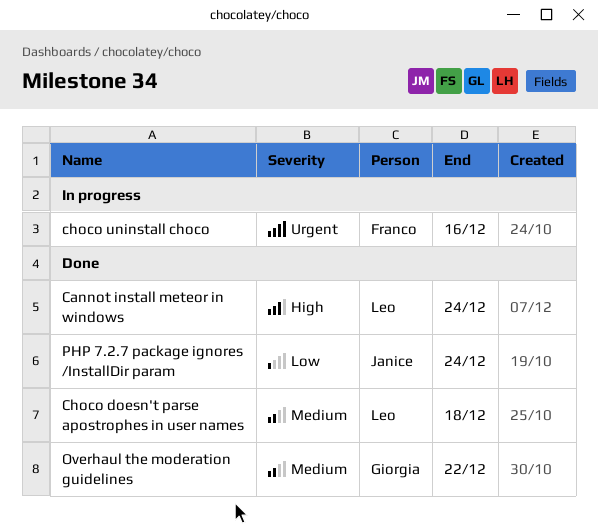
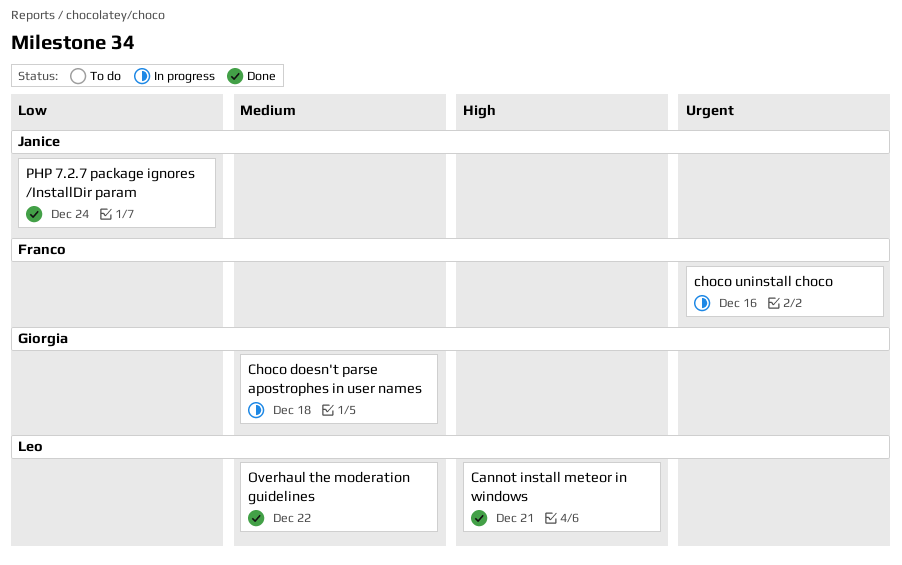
Cannot install meteor in windows, due: Dec 24 -> Dec 21
Choco doesn't parse apostrophes in user names, status: Done -> In progress
Choco doesn't parse apostrophes in user names, owner: Leo -> Giorgia
Overhaul the moderation guidelines, owner: Giorgia -> Leo

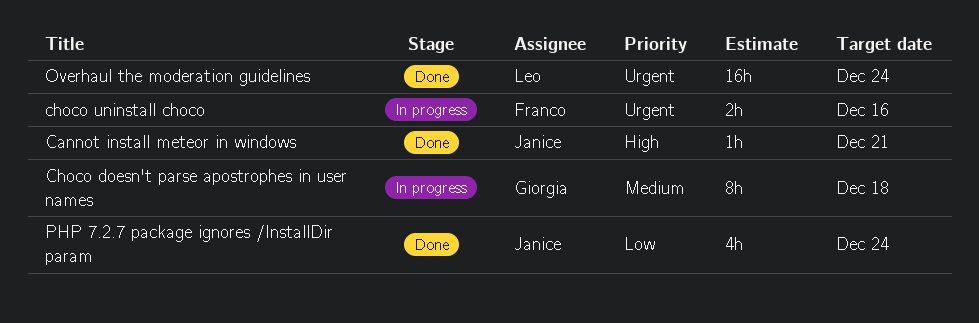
Cannot install meteor in windows, owner: Leo -> Janice
Overhaul the moderation guidelines, priority: Medium -> Urgent
Overhaul the moderation guidelines, due: Dec 22 -> Dec 24

